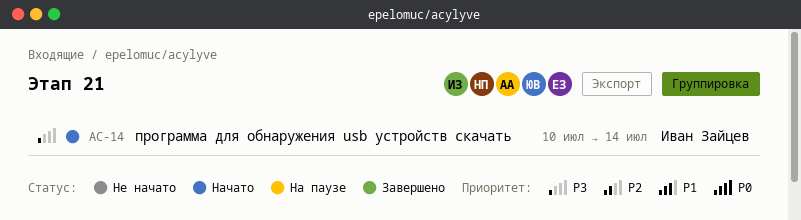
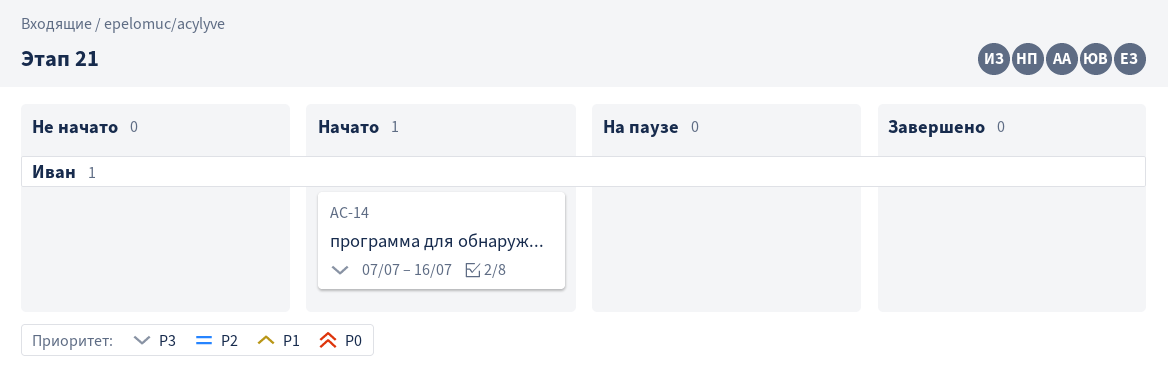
AC-14, start: Jul 10 -> Jul 7
AC-14, due: Jul 14 -> Jul 16

